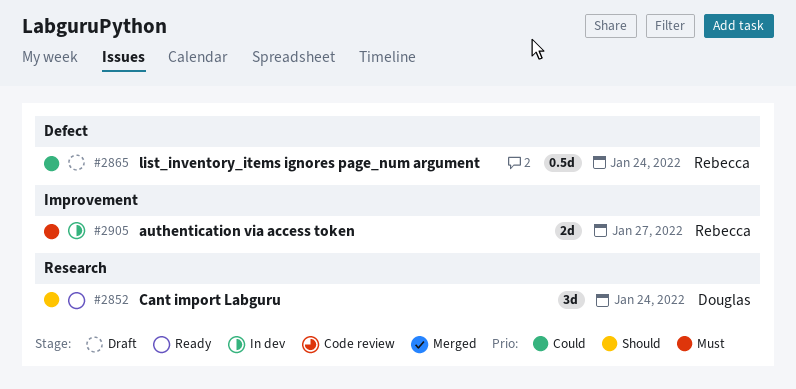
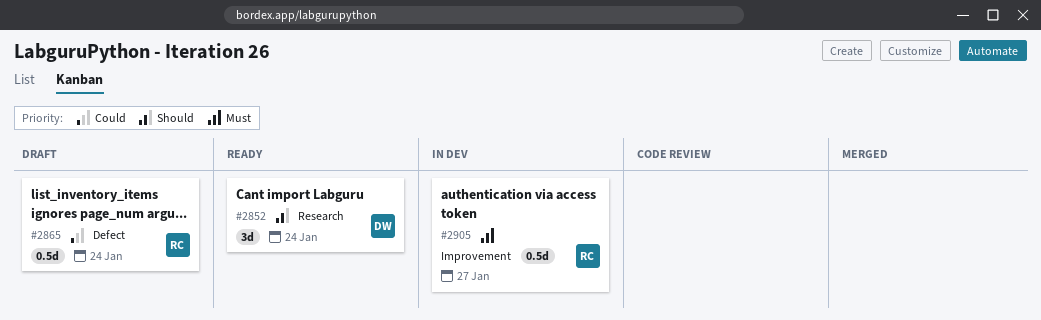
#2905, estimate: 2d -> 0.5d

